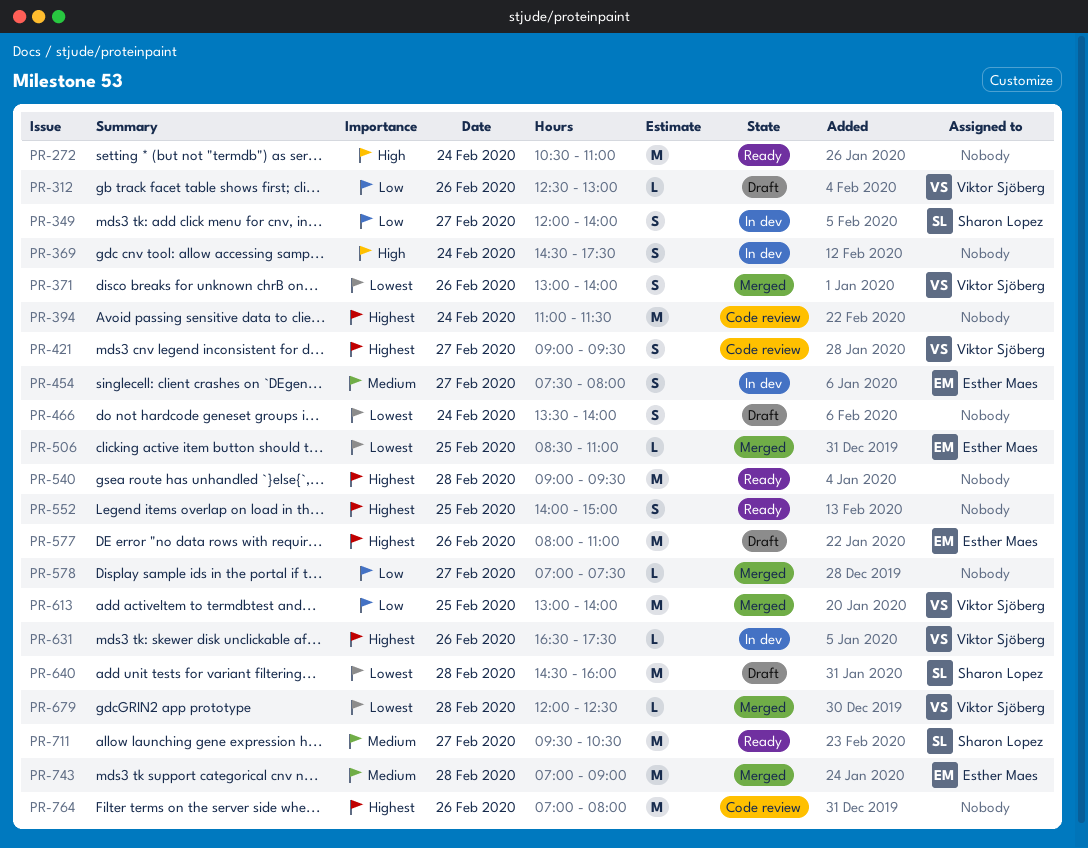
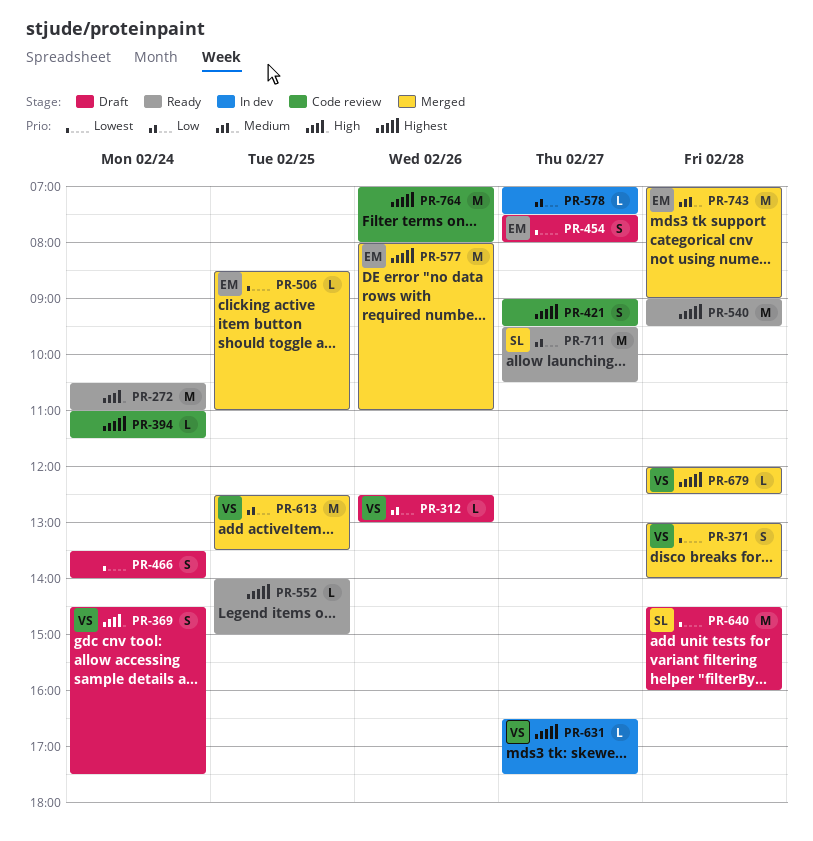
PR-349: present -> none
PR-369, status: In dev -> Draft
PR-369, owner: none -> Viktor Sjöberg
PR-371, day: Feb 26 -> Feb 28
PR-394, estimate: M -> L
PR-421, owner: Viktor Sjöberg -> none
PR-454, status: In dev -> Draft
PR-454, priority: Medium -> Lowest
PR-552, estimate: S -> L
PR-577, status: Draft -> Merged
PR-578, status: Merged -> In dev
PR-613, begins: 13:00 -> 12:30
PR-613, ends: 14:00 -> 13:30
PR-631, day: Feb 26 -> Feb 27
PR-679, priority: Lowest -> Highest
PR-711, priority: Medium -> Low

